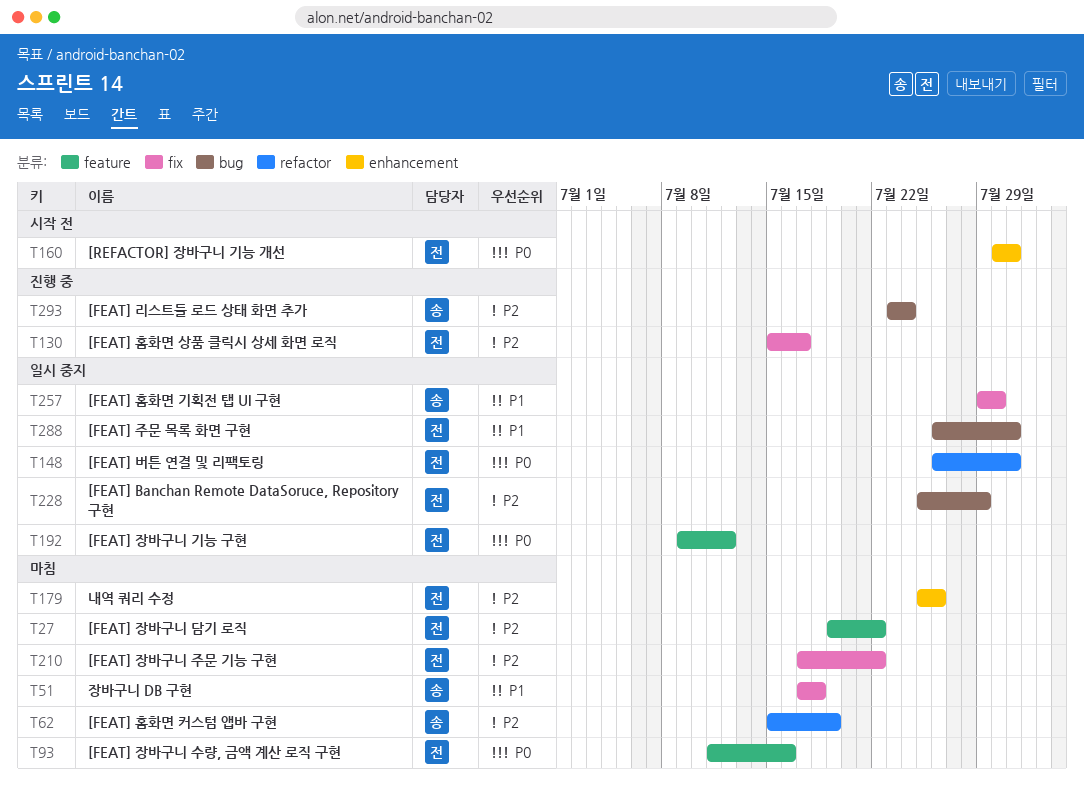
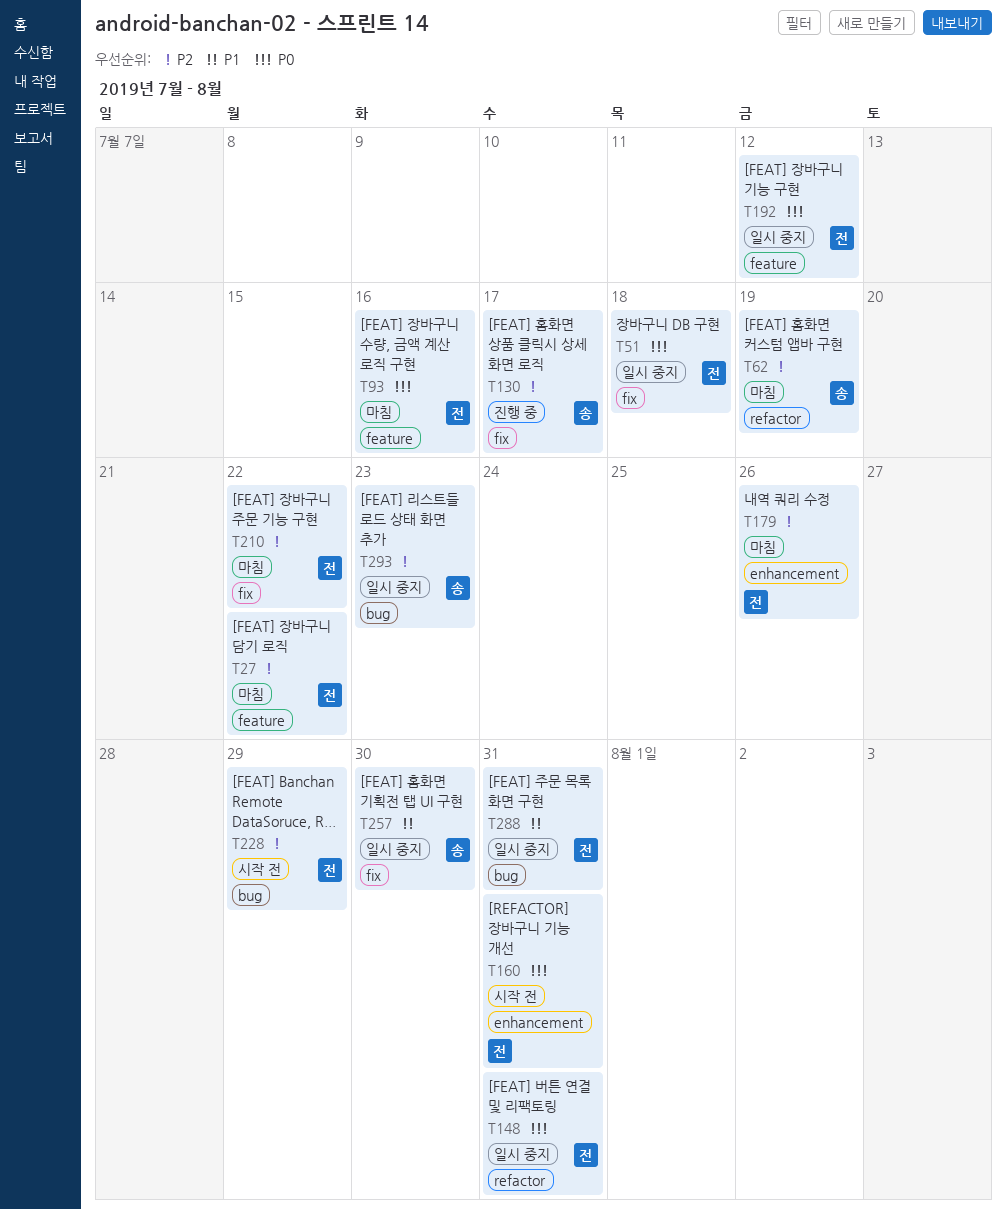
T51, status: 마침 -> 일시 중지
T51, owner: 송 -> 전
T51, priority: P1 -> P0
T130, owner: 전 -> 송
T228, status: 일시 중지 -> 시작 전
T293, status: 진행 중 -> 일시 중지
T293, due: Jul 24 -> Jul 23

